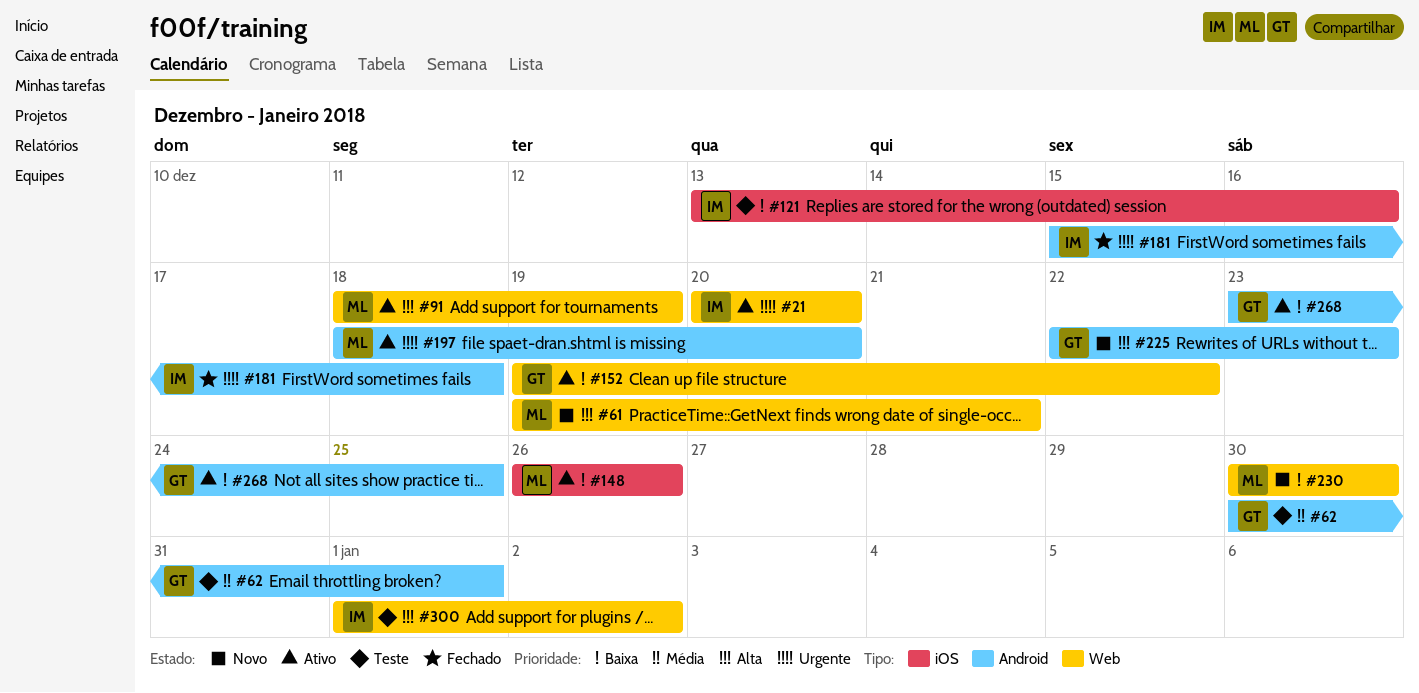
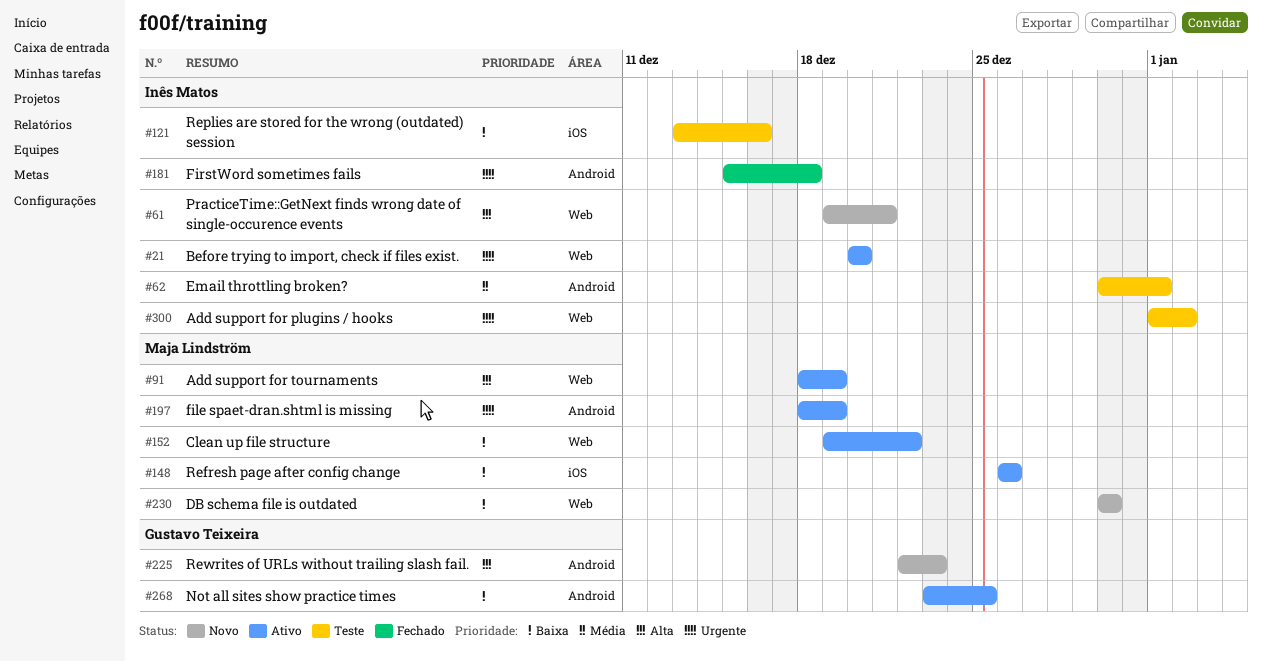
#61, owner: Maja Lindström -> Inês Matos
#62, owner: Gustavo Teixeira -> Inês Matos
#152, owner: Gustavo Teixeira -> Maja Lindström
#197, due: Dec 20 -> Dec 19
#300, priority: Alta -> Urgente

